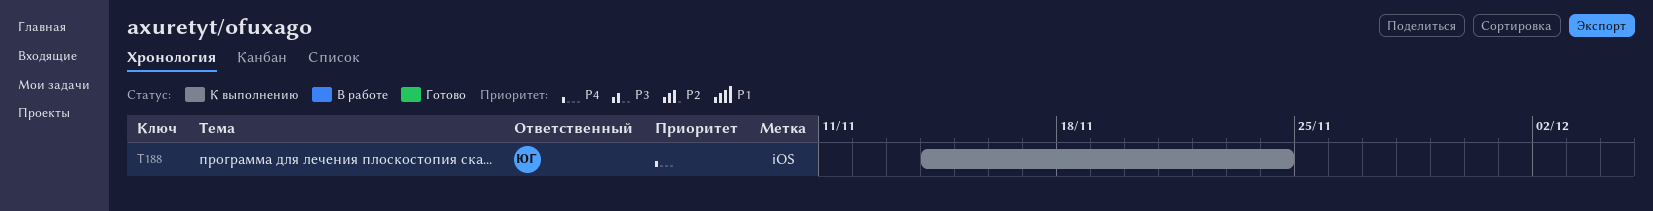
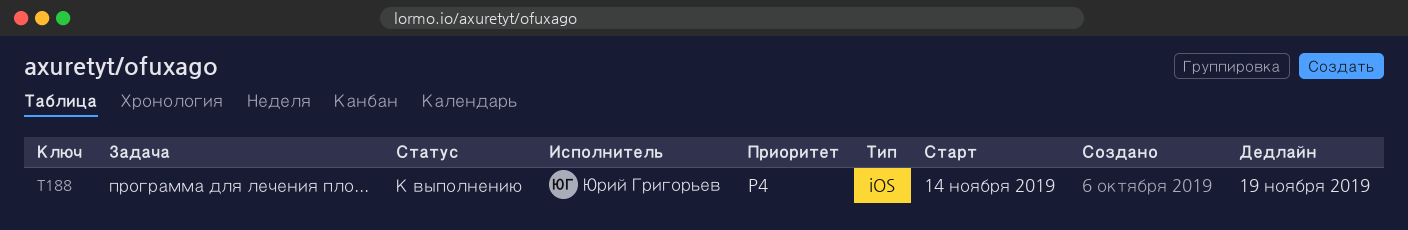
T188, due: Nov 24 -> Nov 19

